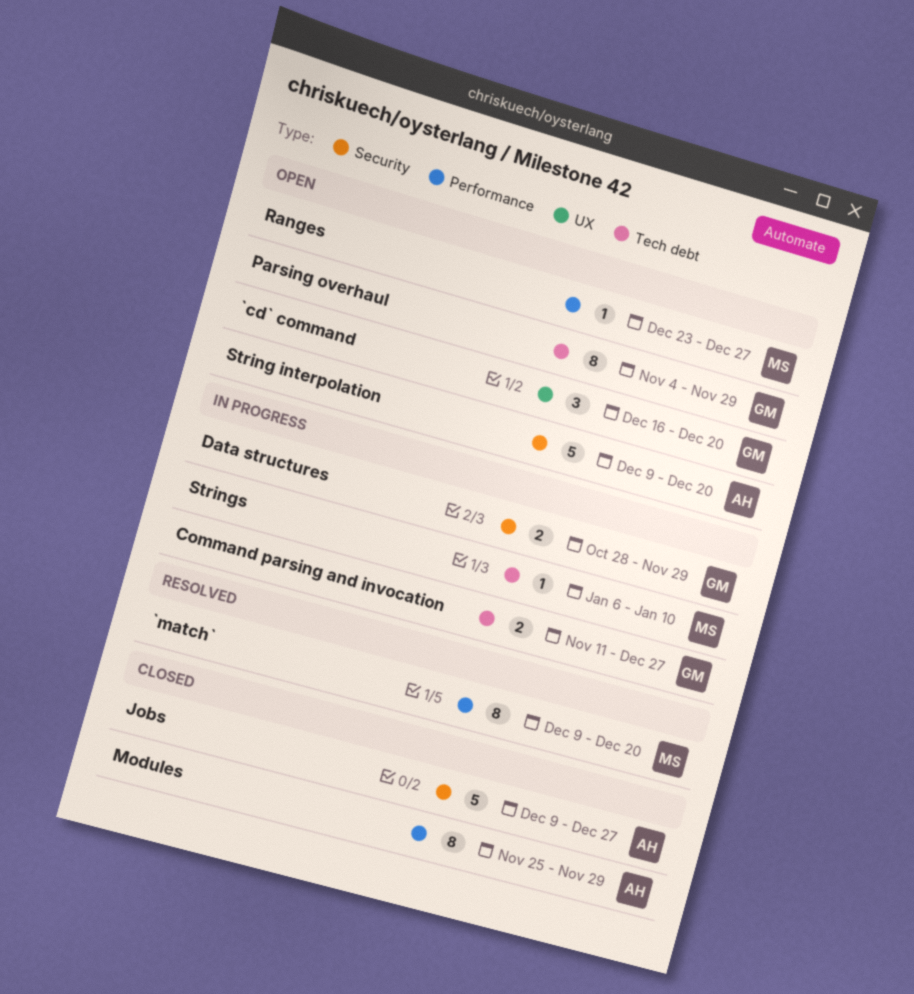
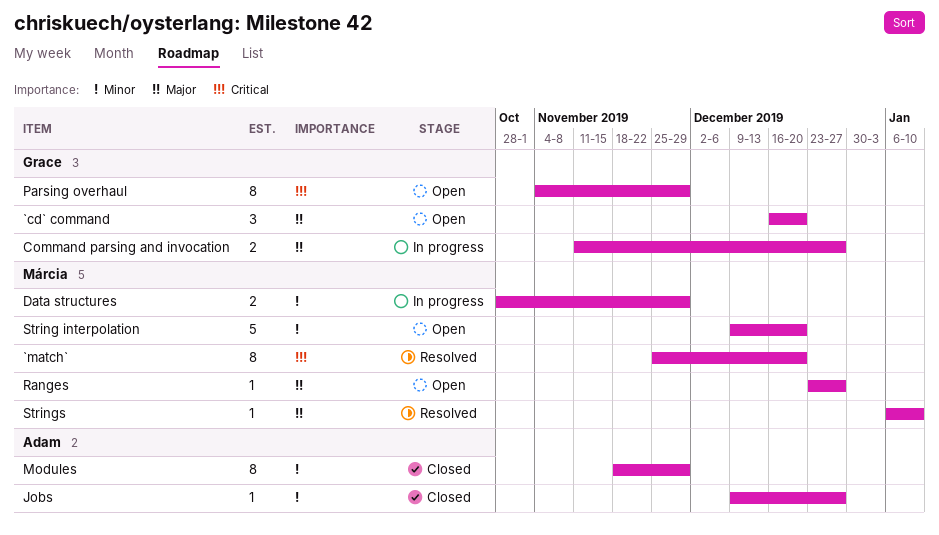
`match`, start: Dec 9 -> Nov 25
Data structures, owner: Grace -> Márcia
Jobs, estimate: 5 -> 1
Modules, start: Nov 25 -> Nov 18
String interpolation, owner: Adam -> Márcia
Strings, status: In progress -> Resolved

